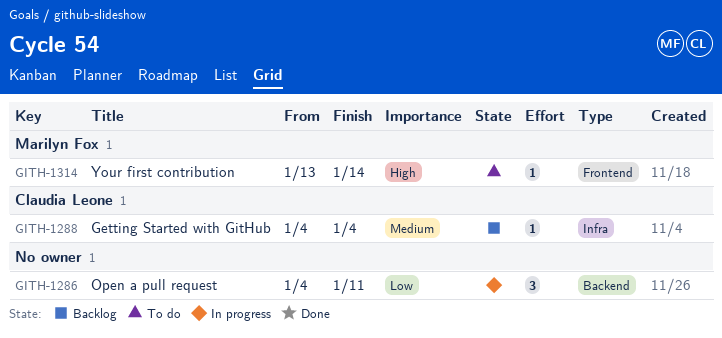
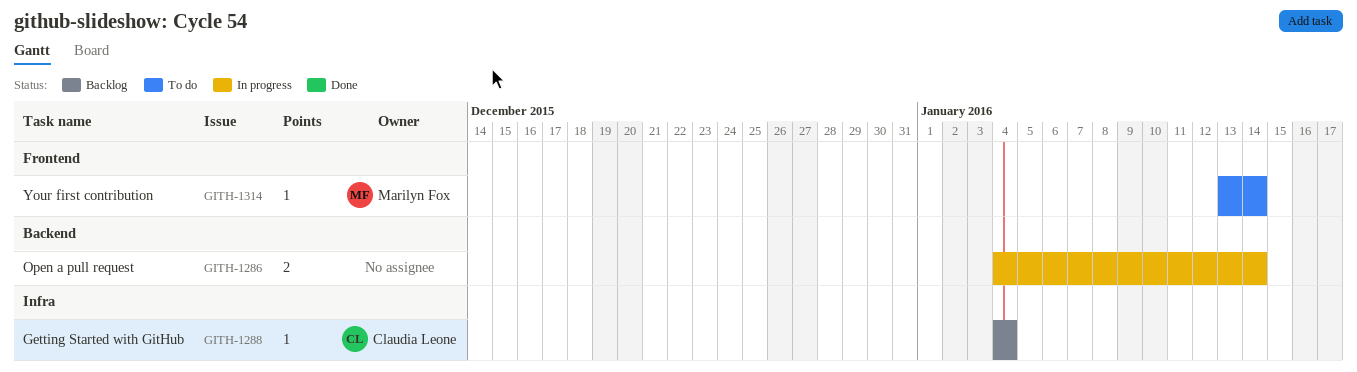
GITH-1286, estimate: 3 -> 2
GITH-1286, due: Jan 11 -> Jan 14

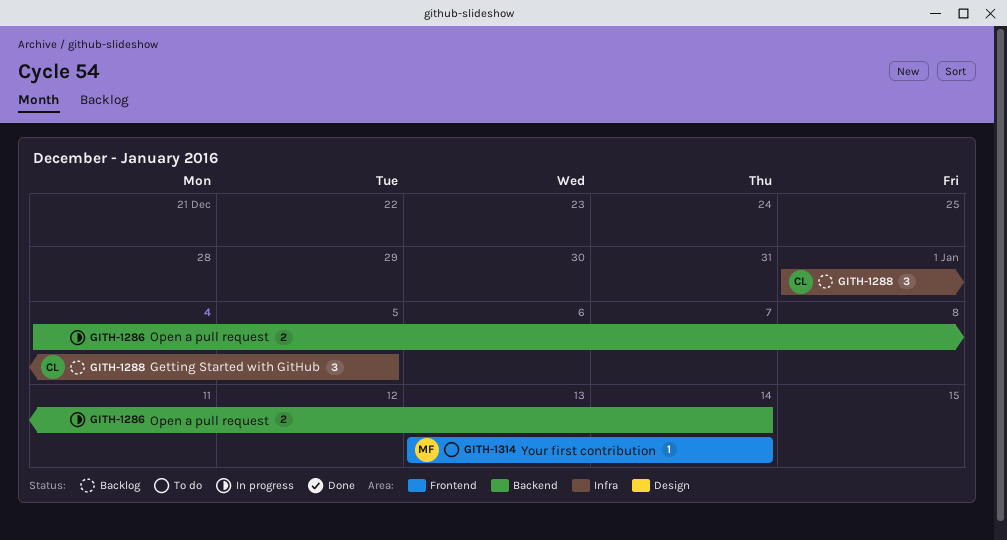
GITH-1288, estimate: 1 -> 3
GITH-1288, start: Jan 4 -> Jan 1
GITH-1288, due: Jan 4 -> Jan 5

